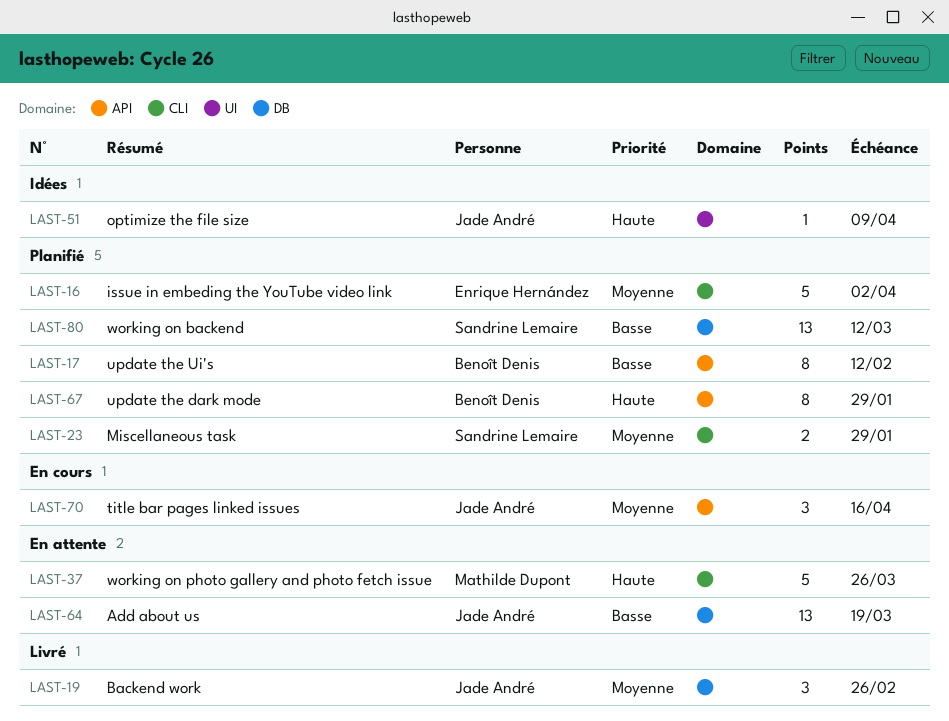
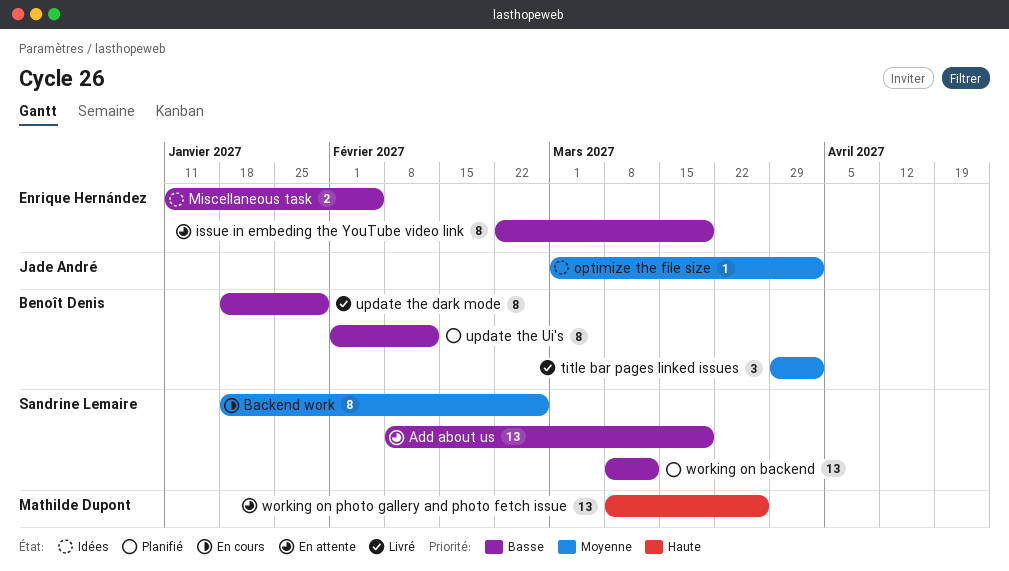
Add about us, owner: Jade André -> Sandrine Lemaire
Backend work, status: Livré -> En cours
Backend work, owner: Jade André -> Sandrine Lemaire
Backend work, estimate: 3 -> 8
issue in embeding the YouTube video link, status: Planifié -> En attente
issue in embeding the YouTube video link, priority: Moyenne -> Basse
issue in embeding the YouTube video link, estimate: 5 -> 8
issue in embeding the YouTube video link, due: Apr 2 -> Mar 19
Miscellaneous task, status: Planifié -> Idées
Miscellaneous task, owner: Sandrine Lemaire -> Enrique Hernández
Miscellaneous task, priority: Moyenne -> Basse
Miscellaneous task, due: Jan 29 -> Feb 5
optimize the file size, priority: Haute -> Moyenne
optimize the file size, due: Apr 9 -> Apr 2
title bar pages linked issues, status: En cours -> Livré
title bar pages linked issues, owner: Jade André -> Benoît Denis
title bar pages linked issues, due: Apr 16 -> Apr 2
update the dark mode, status: Planifié -> Livré
update the dark mode, priority: Haute -> Basse
working on photo gallery and photo fetch issue, estimate: 5 -> 13

